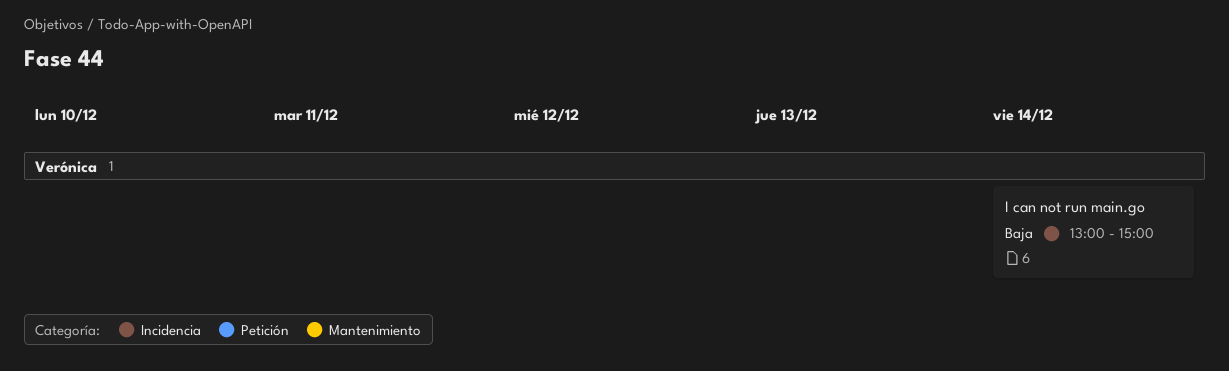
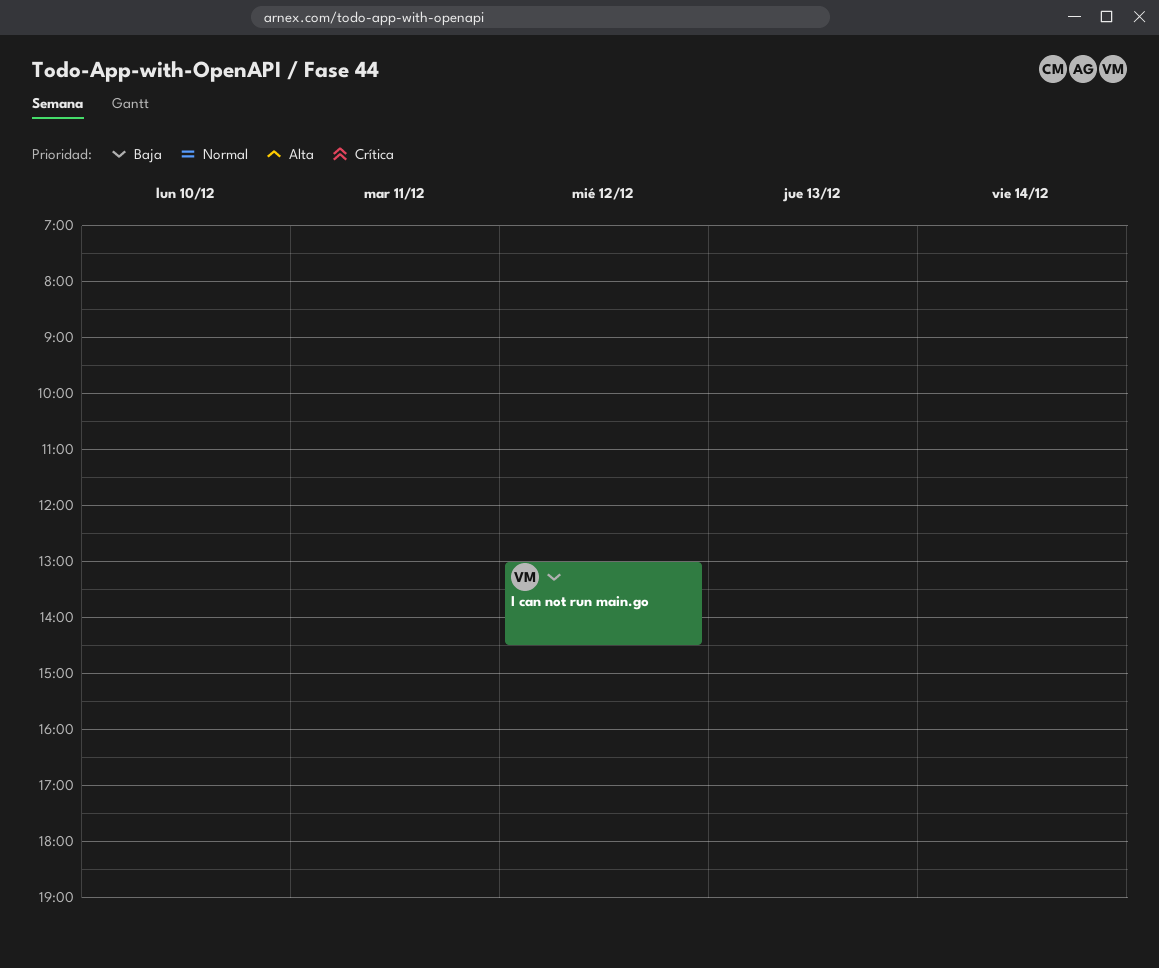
I can not run main.go, day: Dec 14 -> Dec 12
I can not run main.go, ends: 15:00 -> 14:30

